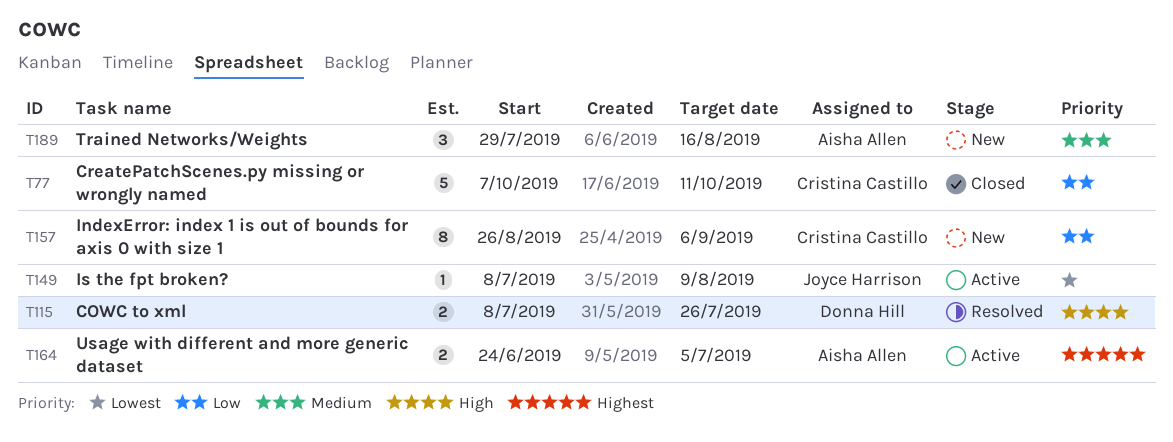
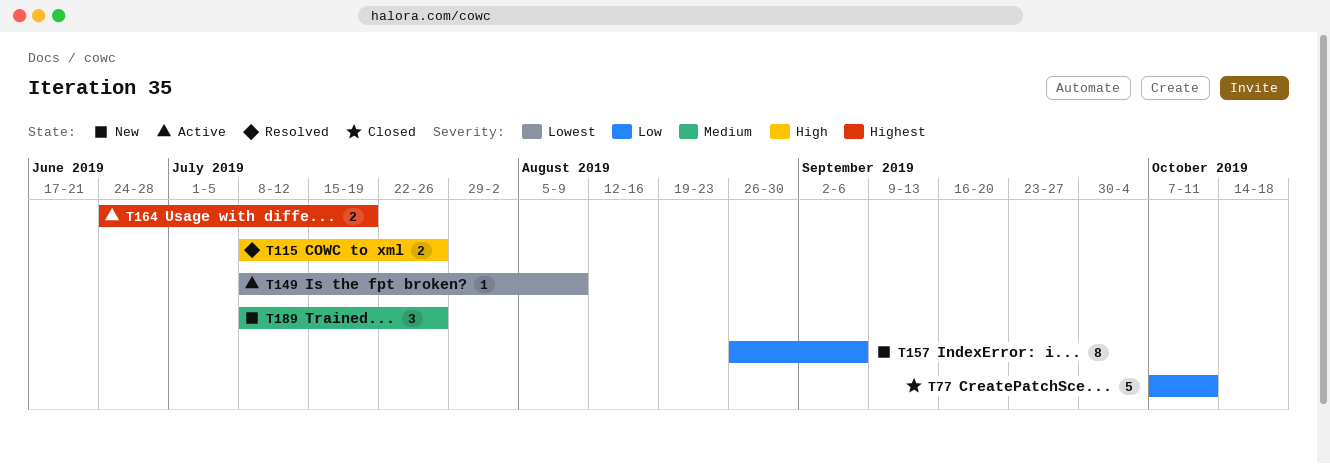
T164, due: Jul 5 -> Jul 19
T189, start: Jul 29 -> Jul 8
T189, due: Aug 16 -> Jul 26

